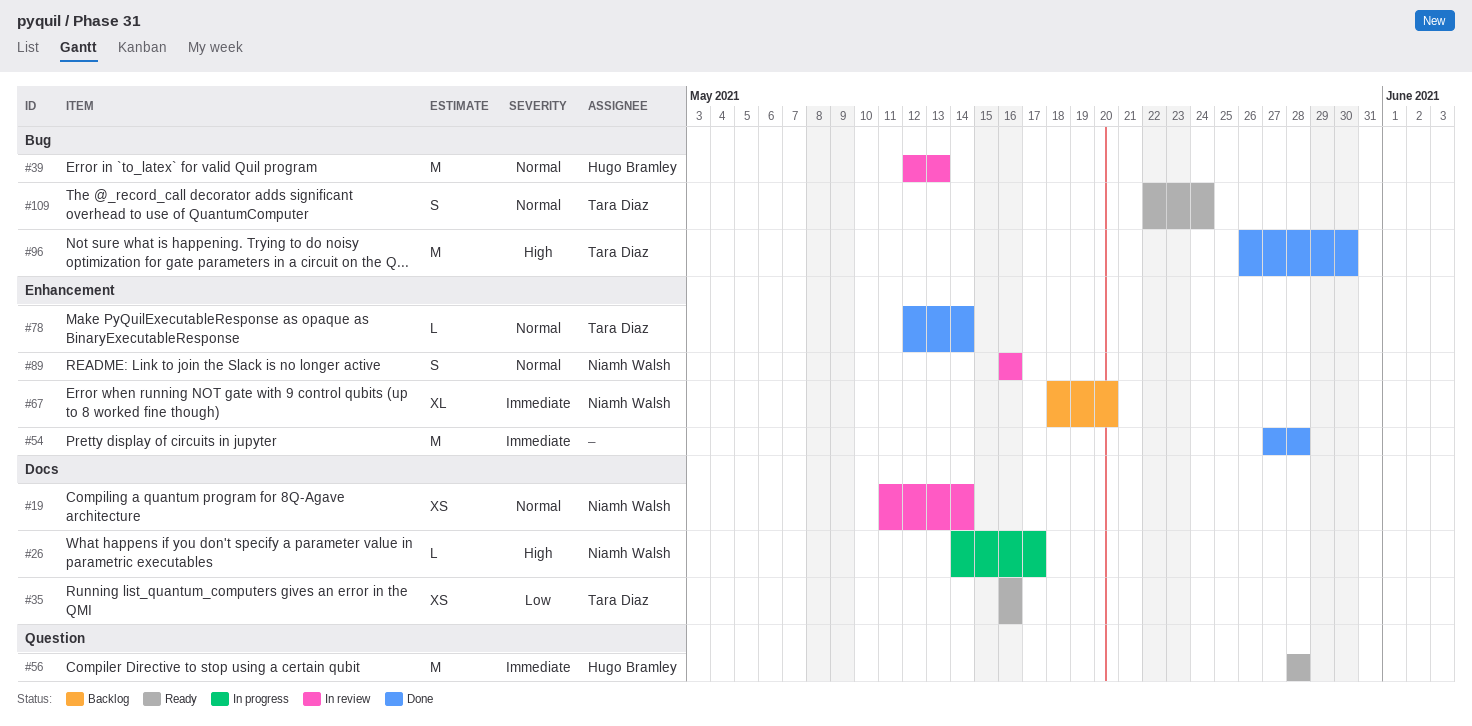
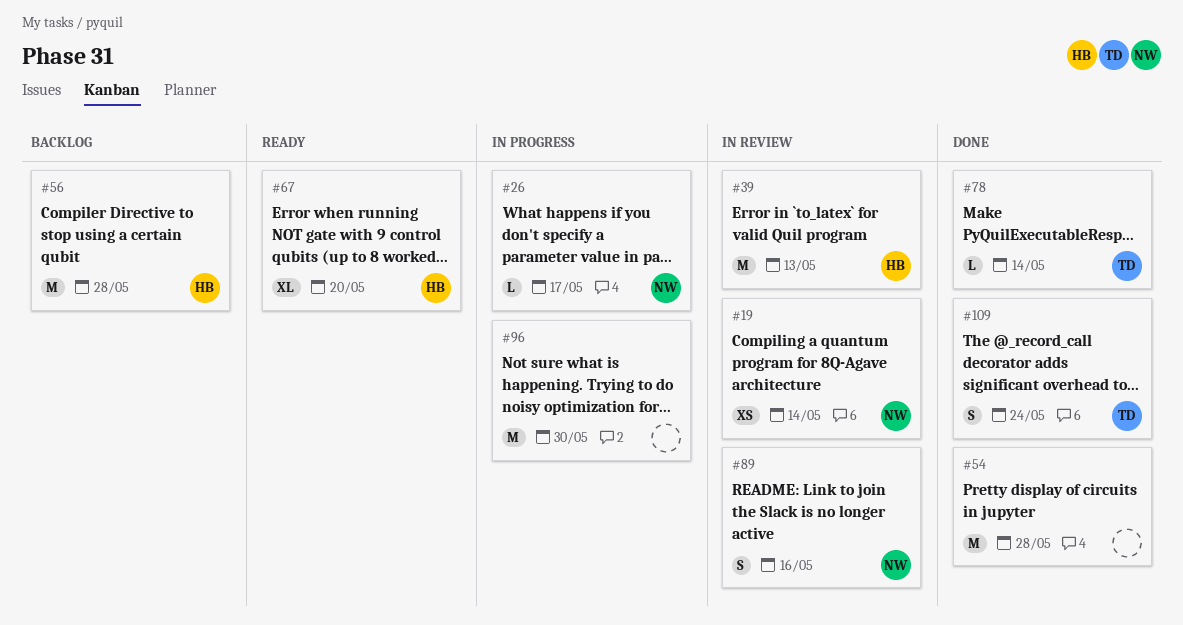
#35: present -> none
#56, status: Ready -> Backlog
#67, status: Backlog -> Ready
#67, owner: Niamh Walsh -> Hugo Bramley
#96, status: Done -> In progress
#96, owner: Tara Diaz -> none
#109, status: Ready -> Done

